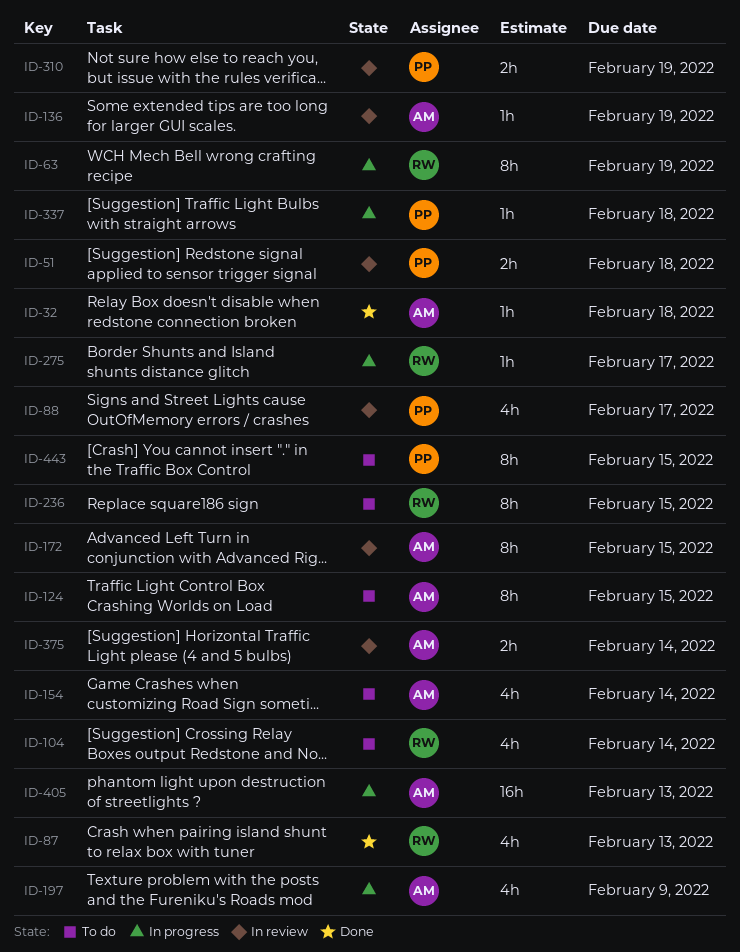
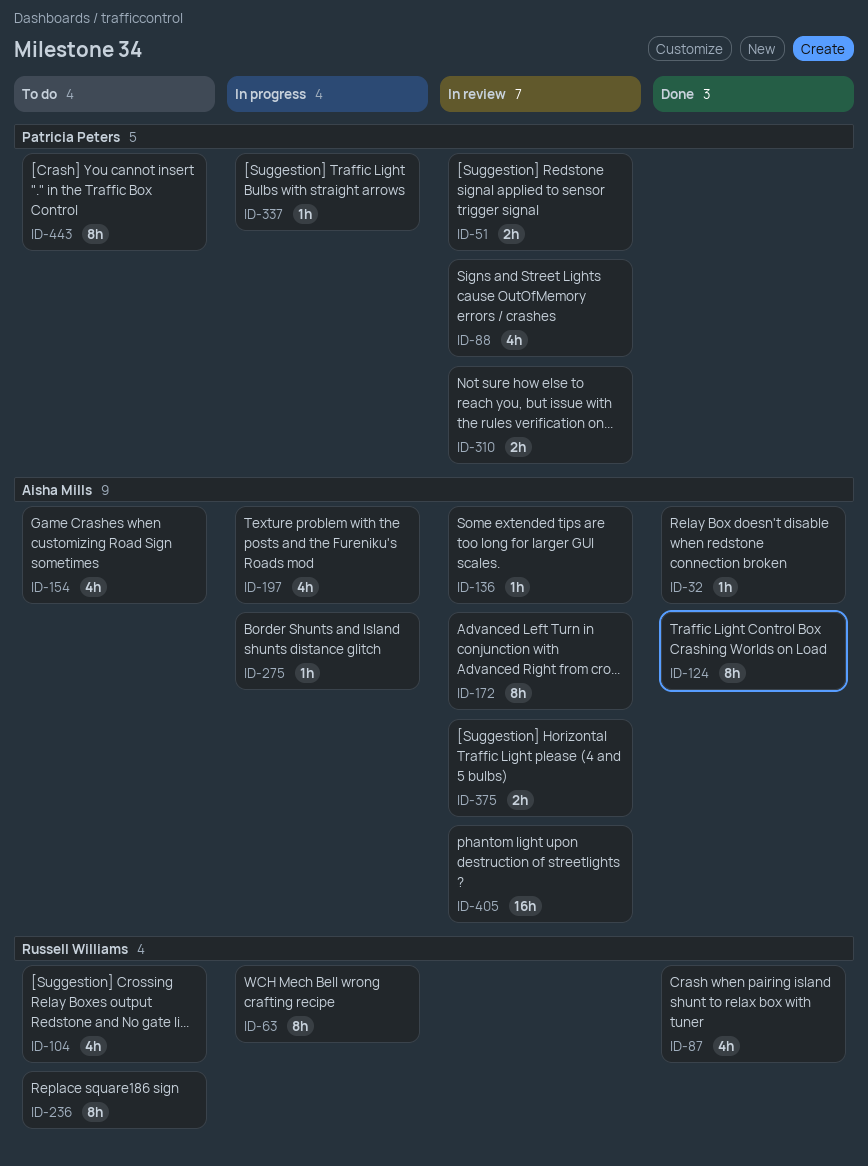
ID-124, status: To do -> Done
ID-275, owner: Russell Williams -> Aisha Mills
ID-405, status: In progress -> In review

